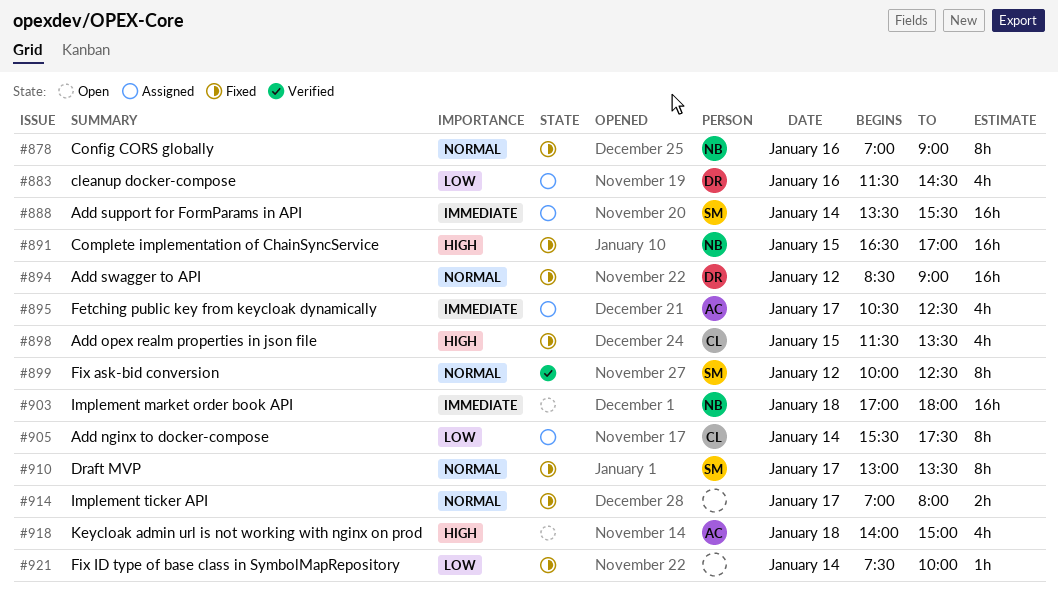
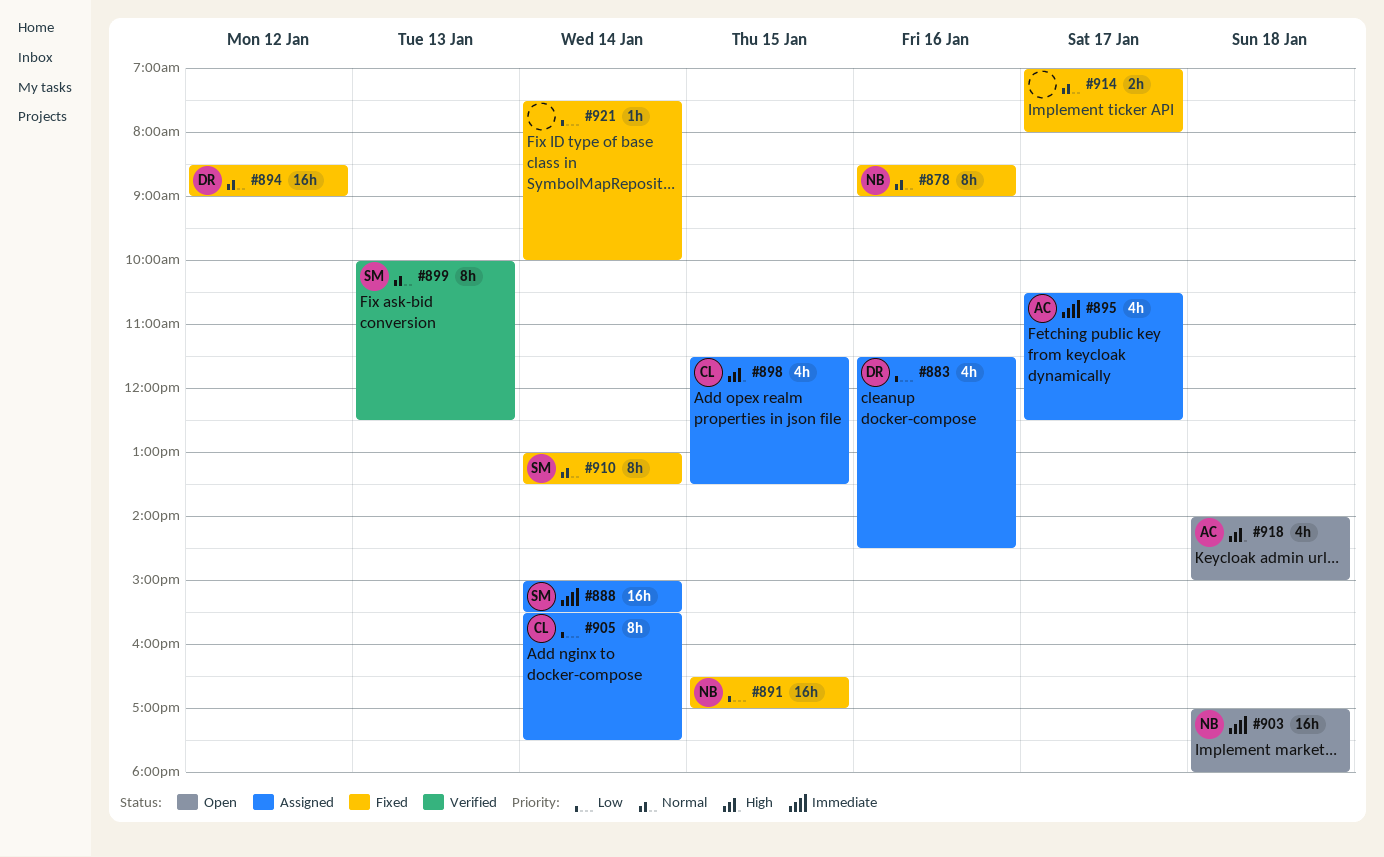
#878, begins: 07:00 -> 08:30
#888, begins: 13:30 -> 15:00
#891, priority: High -> Low
#898, status: Fixed -> Assigned
#899, day: Jan 12 -> Jan 13
#910, day: Jan 17 -> Jan 14

